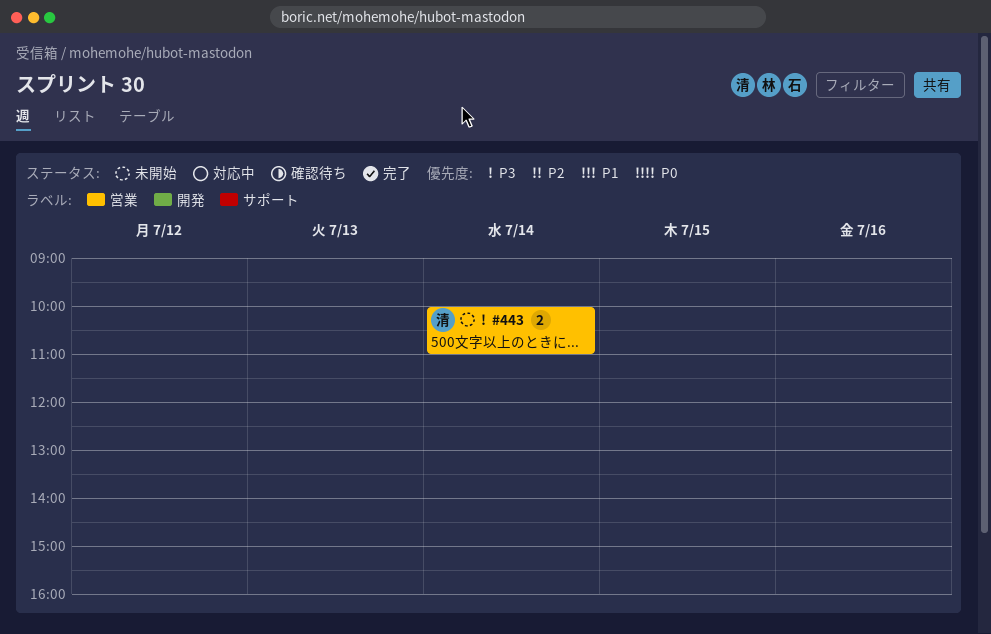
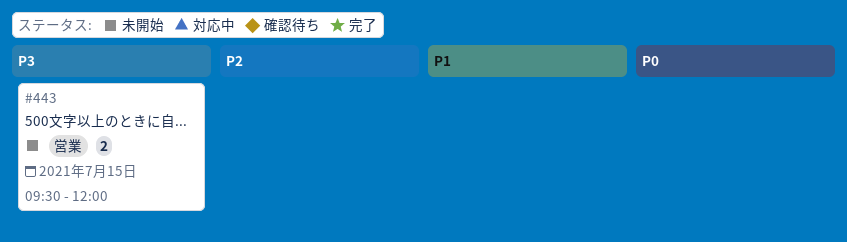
#443, day: Jul 14 -> Jul 15
#443, begins: 10:00 -> 09:30
#443, ends: 11:00 -> 12:00

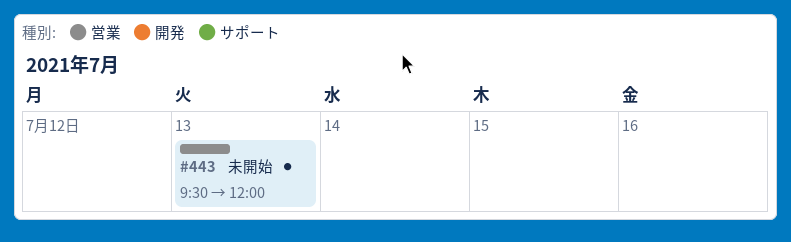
#443, estimate: 2 -> 1
#443, day: Jul 15 -> Jul 13

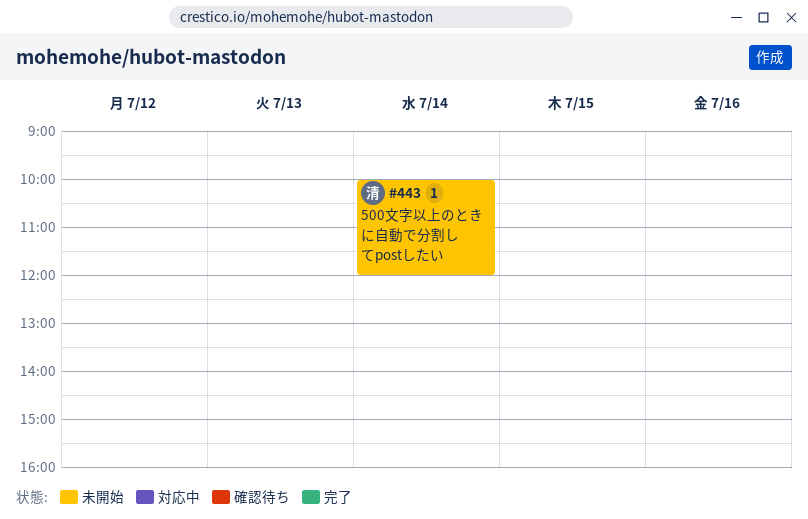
#443, day: Jul 13 -> Jul 14
#443, begins: 09:30 -> 10:00

